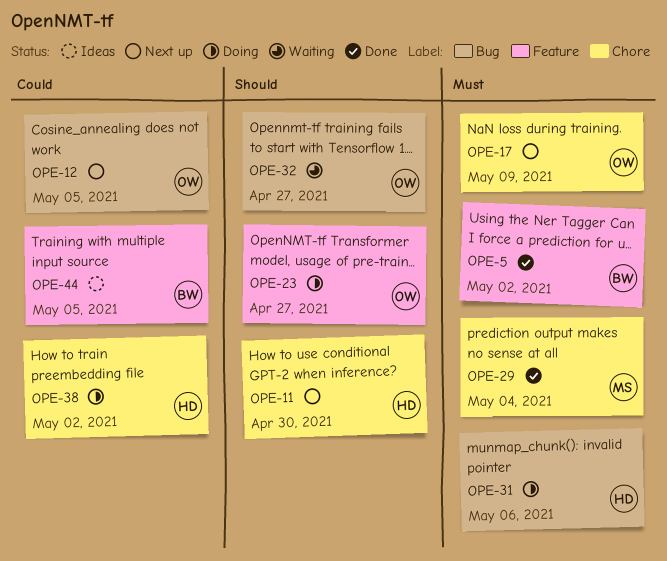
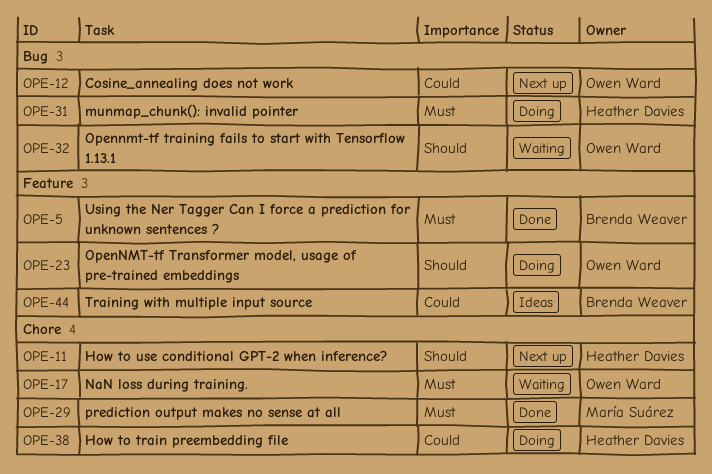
OPE-17, status: Next up -> Waiting

